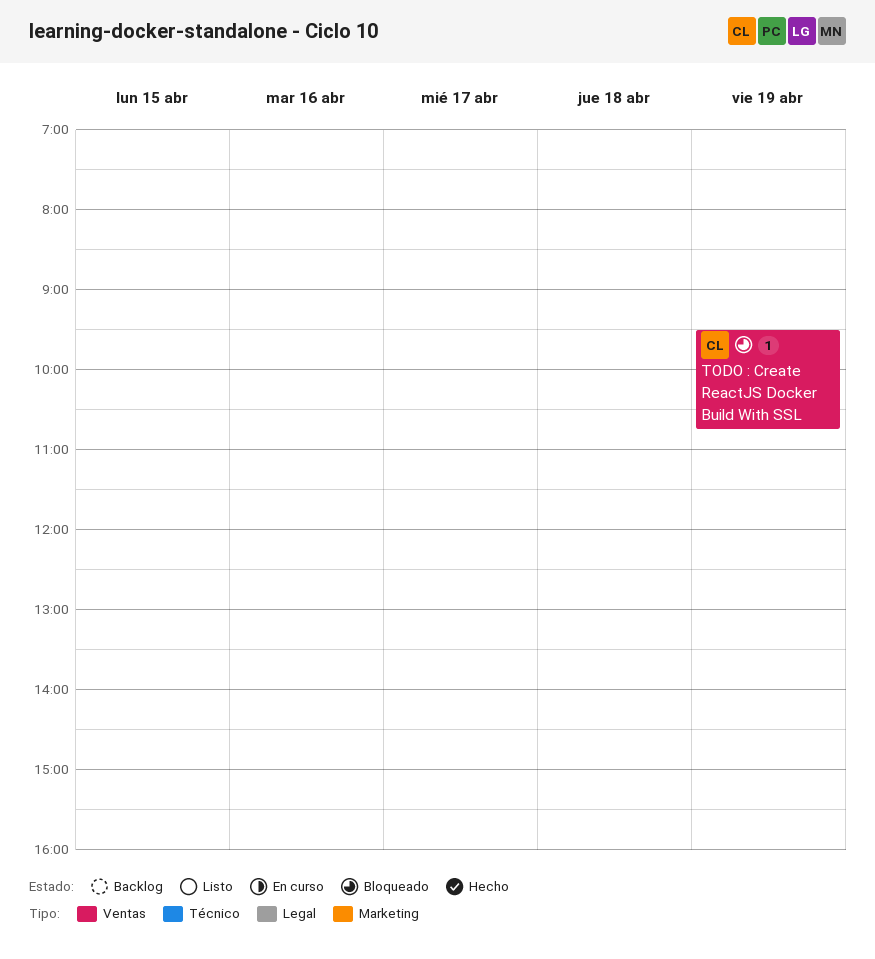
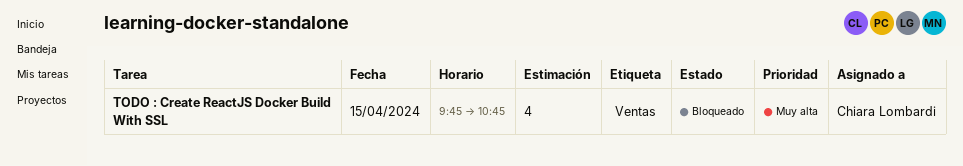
TODO : Create ReactJS Docker Build With SSL, estimate: 1 -> 4
TODO : Create ReactJS Docker Build With SSL, day: Apr 19 -> Apr 15
TODO : Create ReactJS Docker Build With SSL, begins: 09:30 -> 09:45

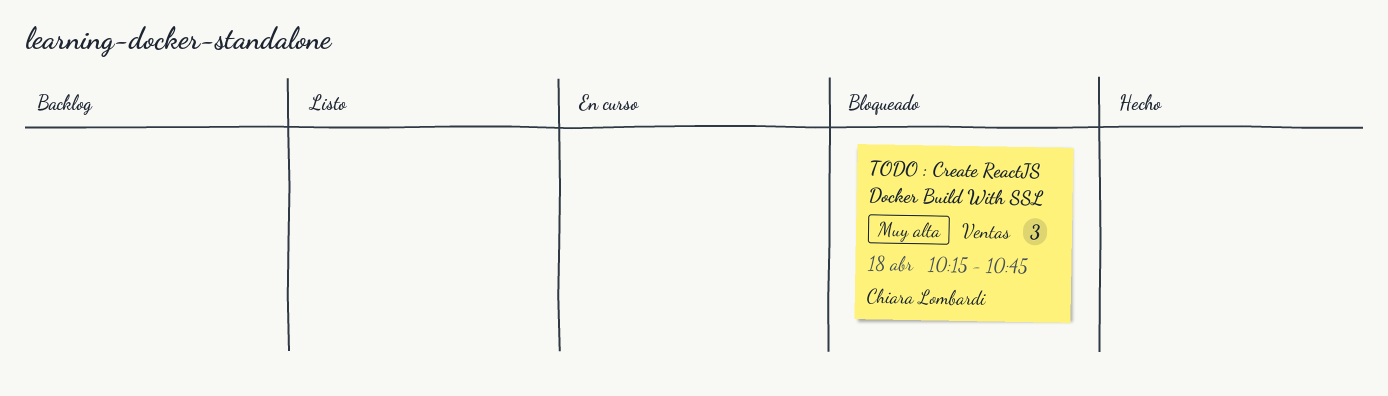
TODO : Create ReactJS Docker Build With SSL, estimate: 4 -> 3
TODO : Create ReactJS Docker Build With SSL, day: Apr 15 -> Apr 18
TODO : Create ReactJS Docker Build With SSL, begins: 09:45 -> 10:15

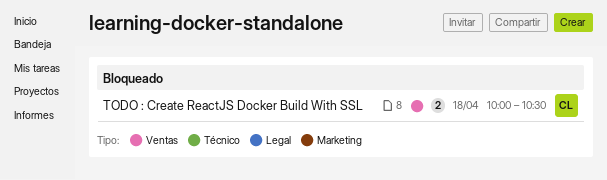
TODO : Create ReactJS Docker Build With SSL, estimate: 3 -> 2
TODO : Create ReactJS Docker Build With SSL, begins: 10:15 -> 10:00
TODO : Create ReactJS Docker Build With SSL, ends: 10:45 -> 10:30

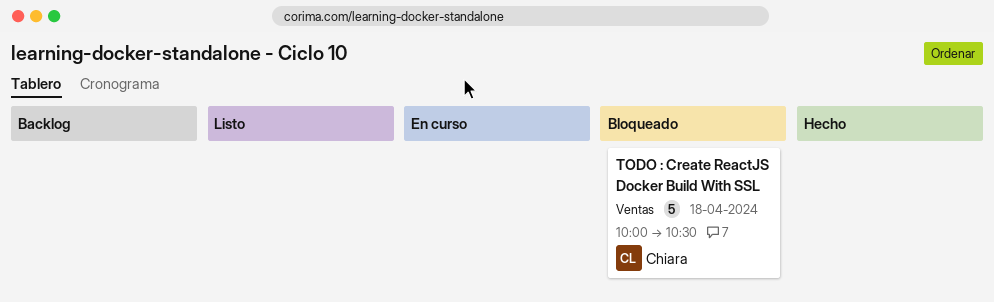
TODO : Create ReactJS Docker Build With SSL, estimate: 2 -> 5

